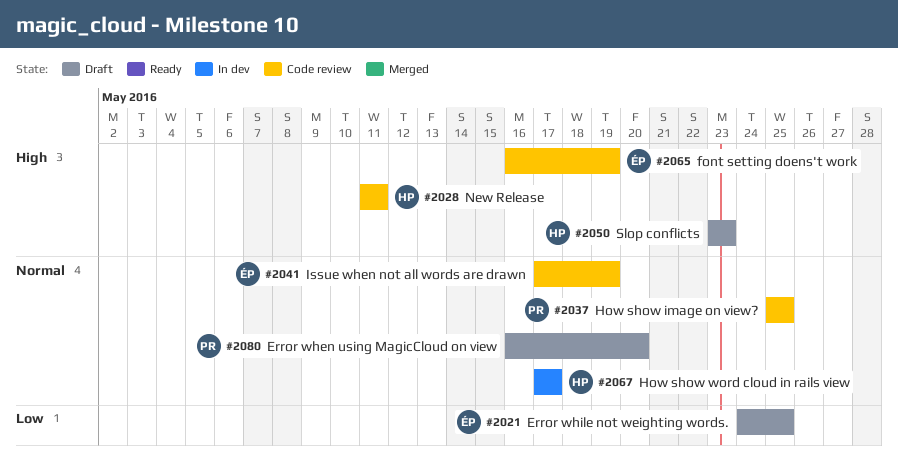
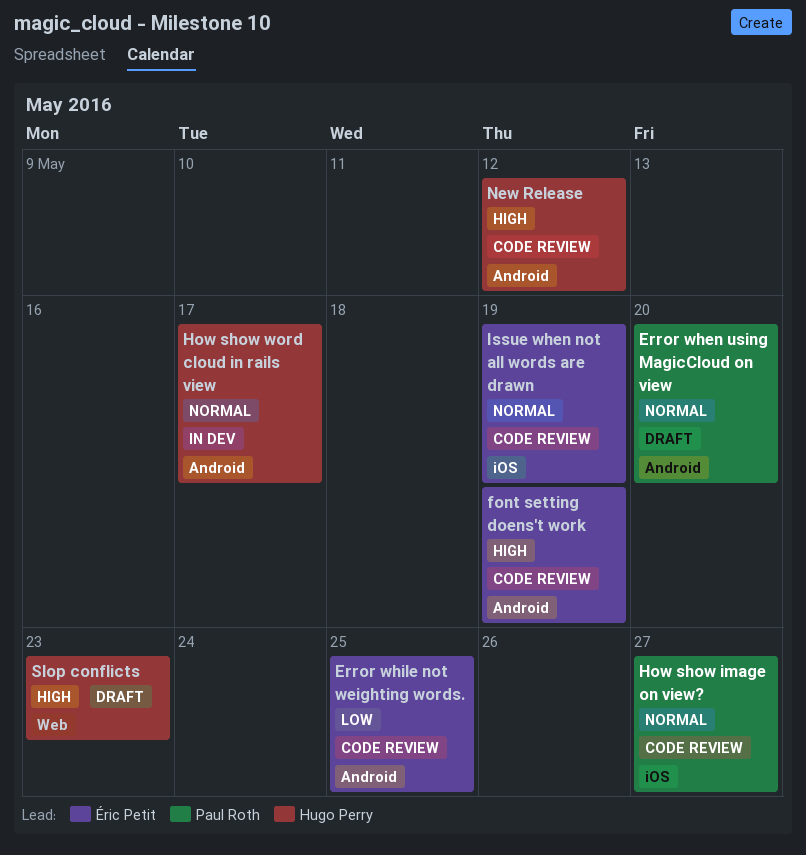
Error while not weighting words., status: Draft -> Code review
How show image on view?, due: May 25 -> May 27
New Release, due: May 11 -> May 12

